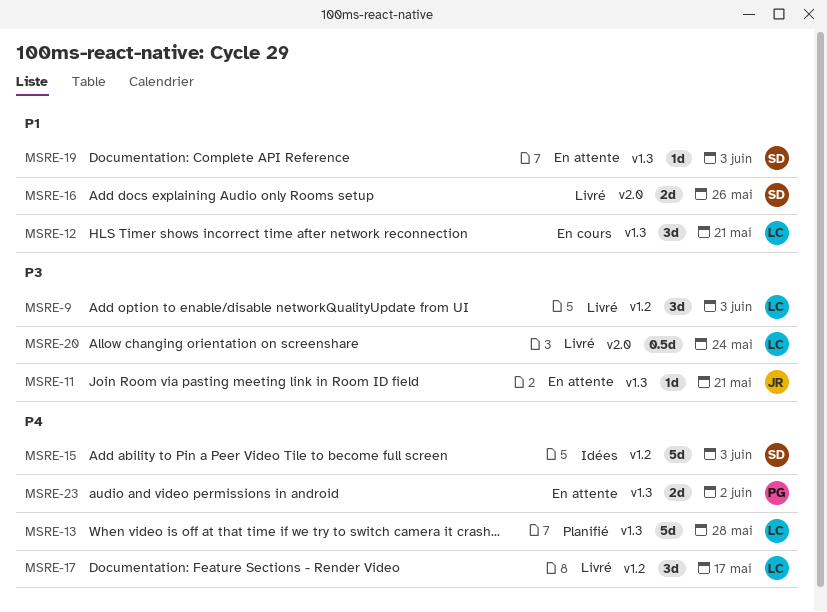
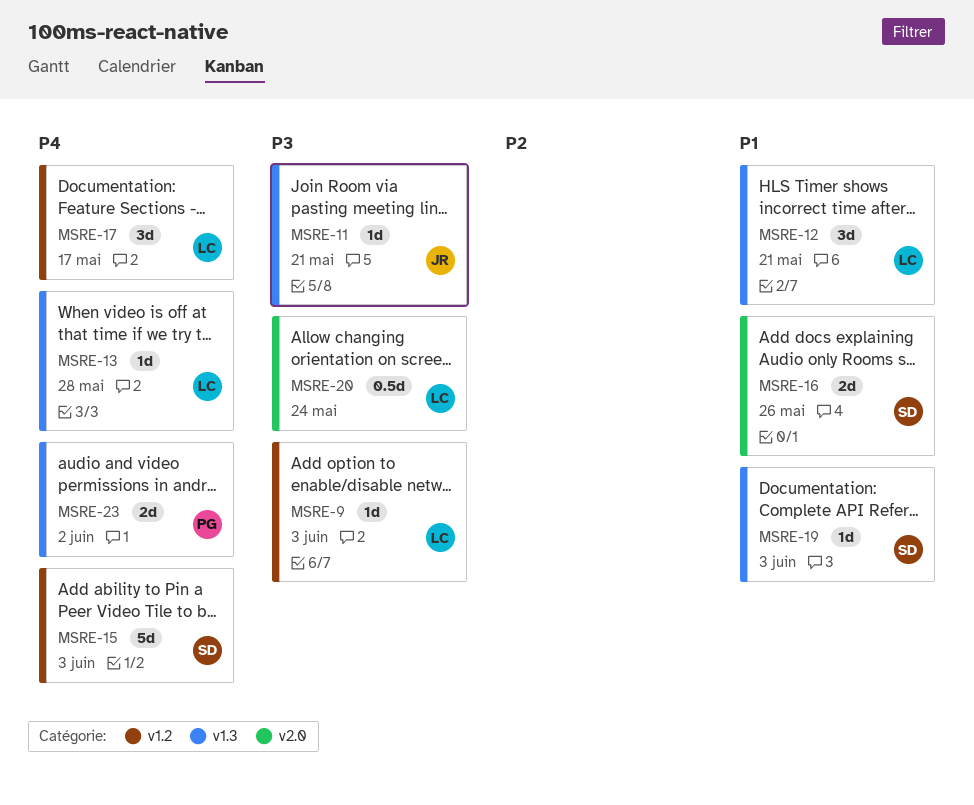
MSRE-9, estimate: 3d -> 1d
MSRE-13, estimate: 5d -> 1d

